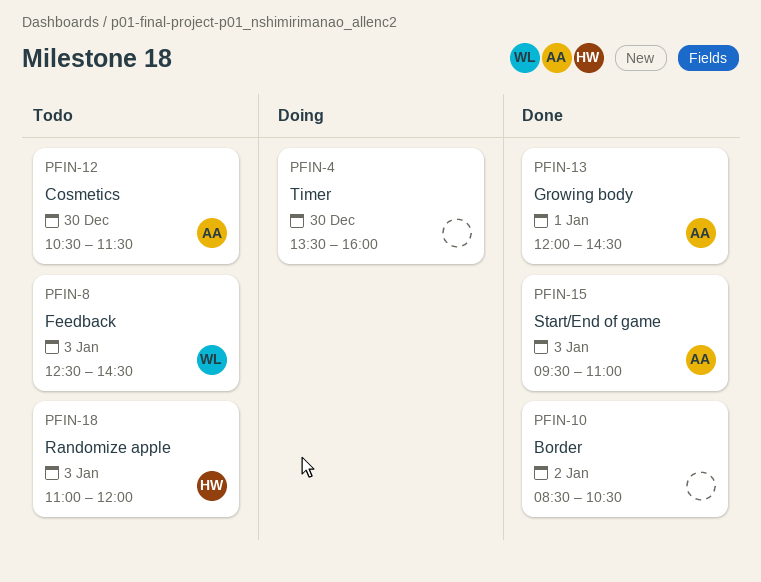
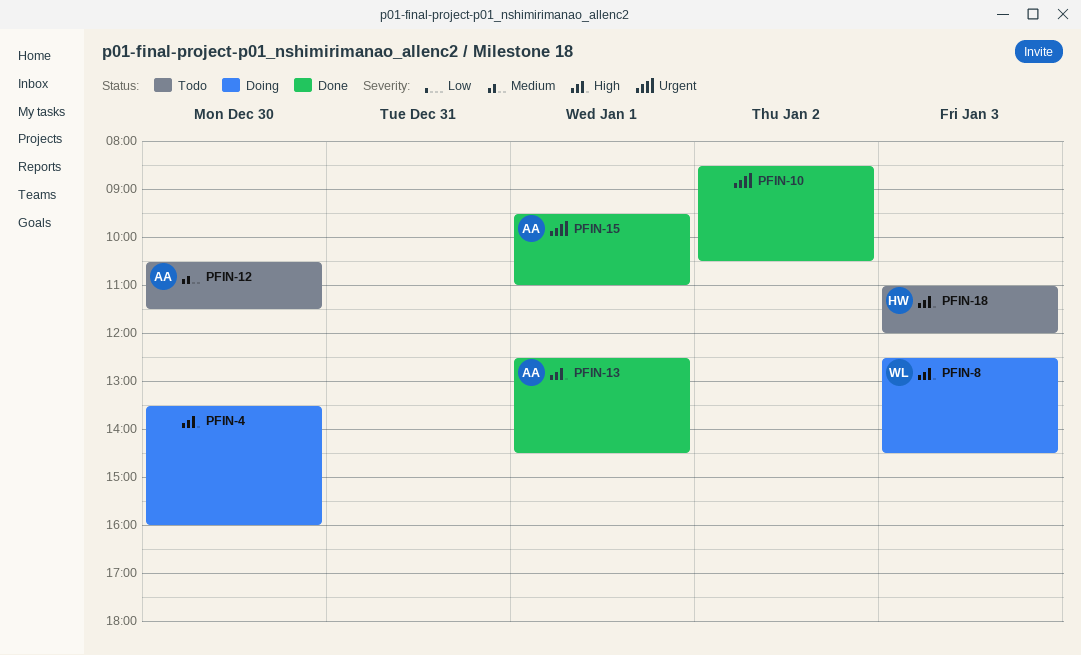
PFIN-8, status: Todo -> Doing
PFIN-13, begins: 12:00 -> 12:30
PFIN-15, day: Jan 3 -> Jan 1

